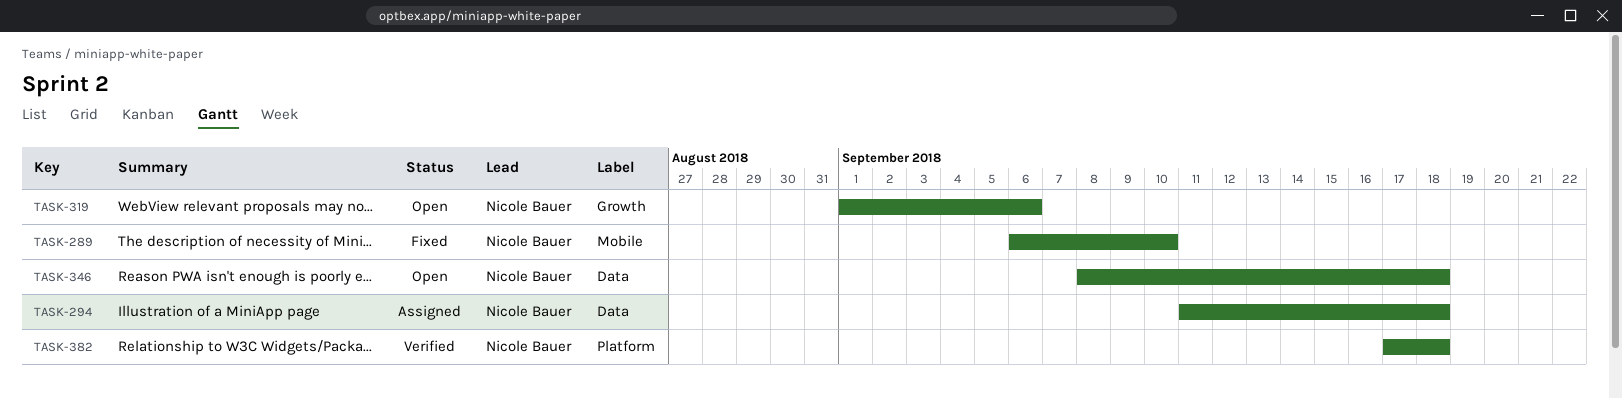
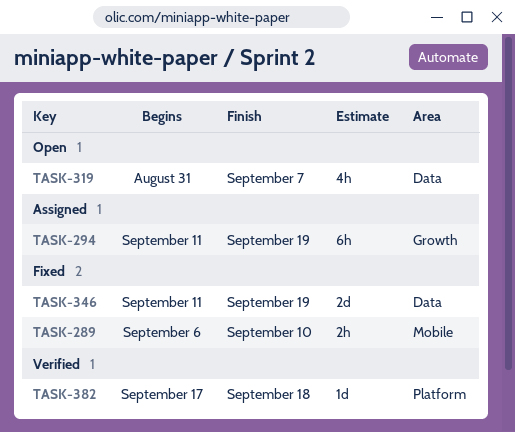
TASK-294, label: Data -> Growth
TASK-294, due: Sep 18 -> Sep 19
TASK-319, label: Growth -> Data
TASK-319, start: Sep 1 -> Aug 31
TASK-319, due: Sep 6 -> Sep 7
TASK-346, status: Open -> Fixed
TASK-346, start: Sep 8 -> Sep 11
TASK-346, due: Sep 18 -> Sep 19

